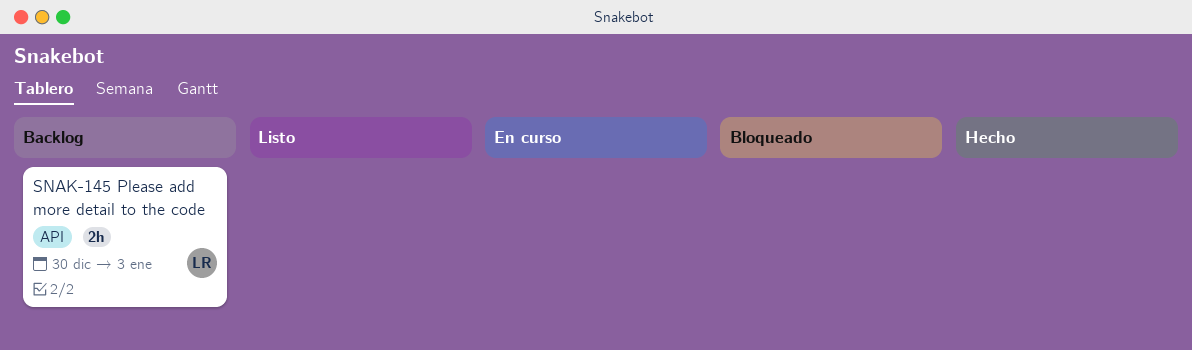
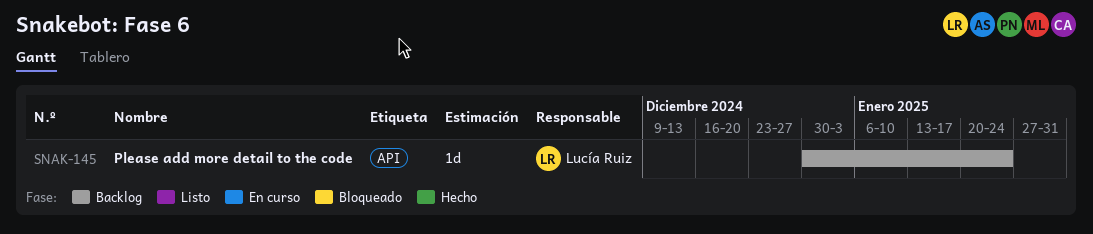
SNAK-145, estimate: 2h -> 1d
SNAK-145, due: Jan 3 -> Jan 24

